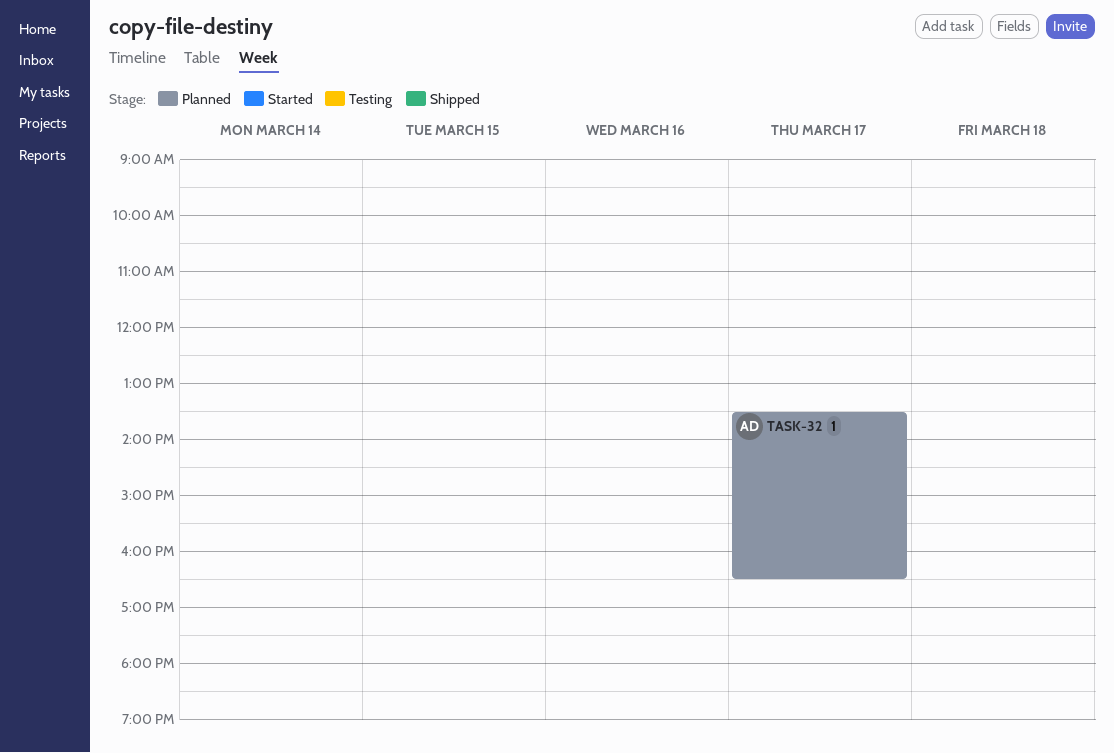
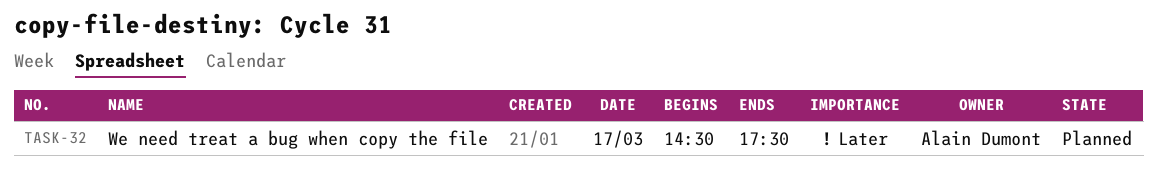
TASK-32, begins: 13:30 -> 14:30
TASK-32, ends: 16:30 -> 17:30

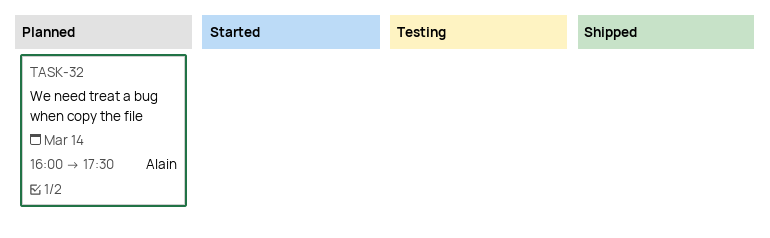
TASK-32, day: Mar 17 -> Mar 14
TASK-32, begins: 14:30 -> 16:00

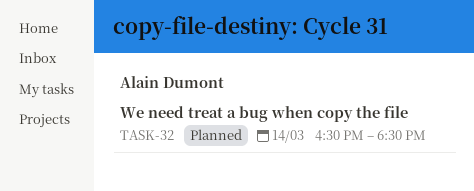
TASK-32, begins: 16:00 -> 16:30
TASK-32, ends: 17:30 -> 18:30

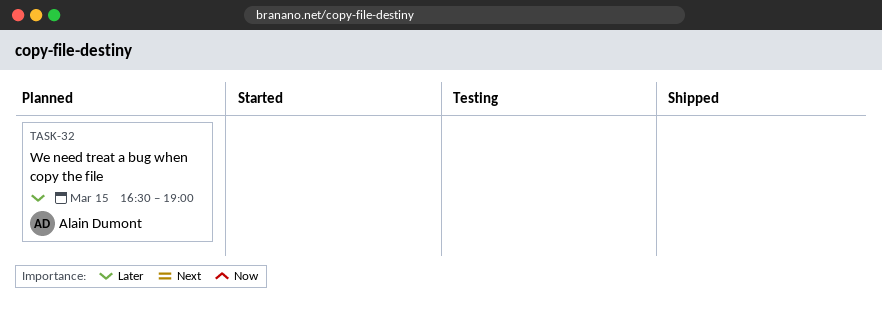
TASK-32, day: Mar 14 -> Mar 15
TASK-32, ends: 18:30 -> 19:00

